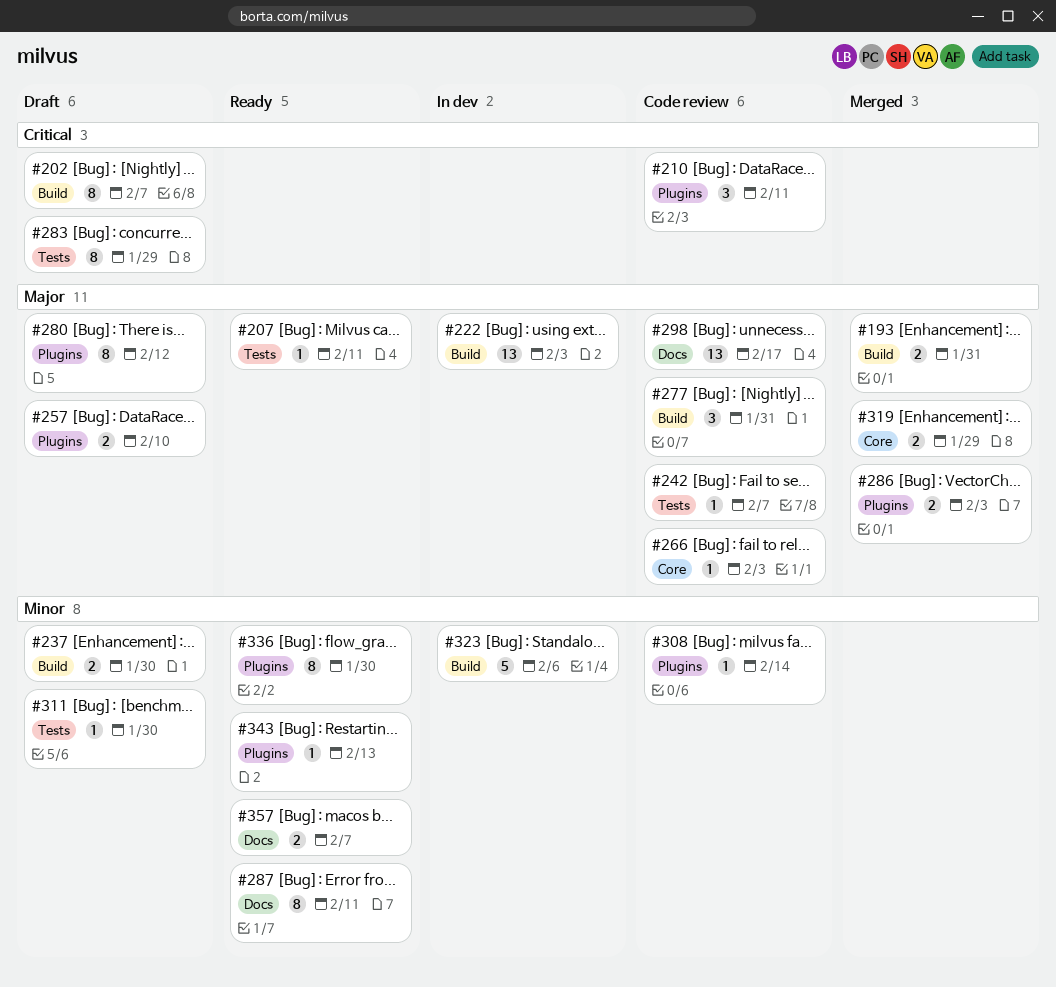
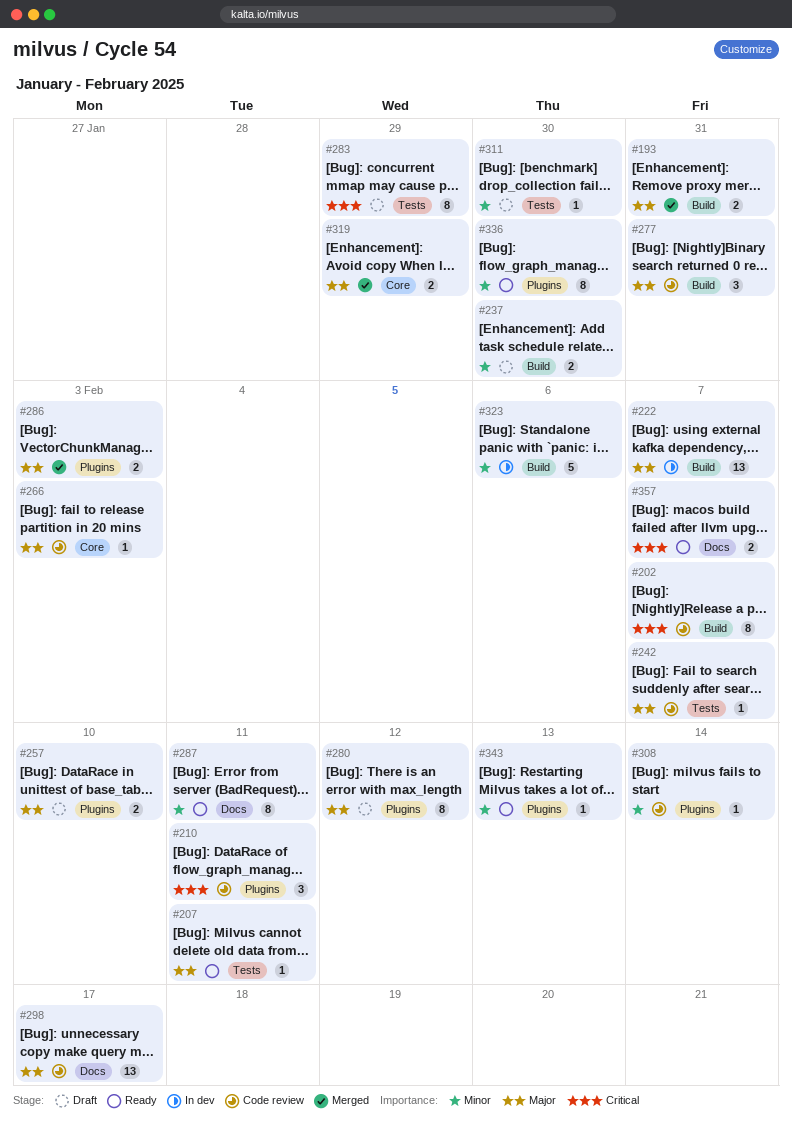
#202, status: Draft -> Code review
#222, due: Feb 3 -> Feb 7
#357, priority: Minor -> Critical

